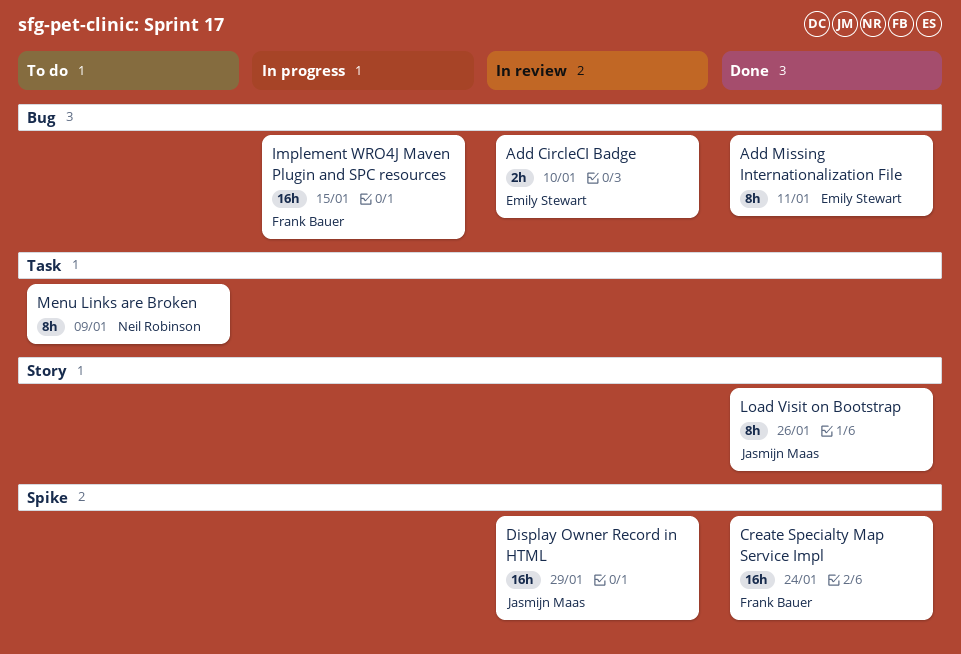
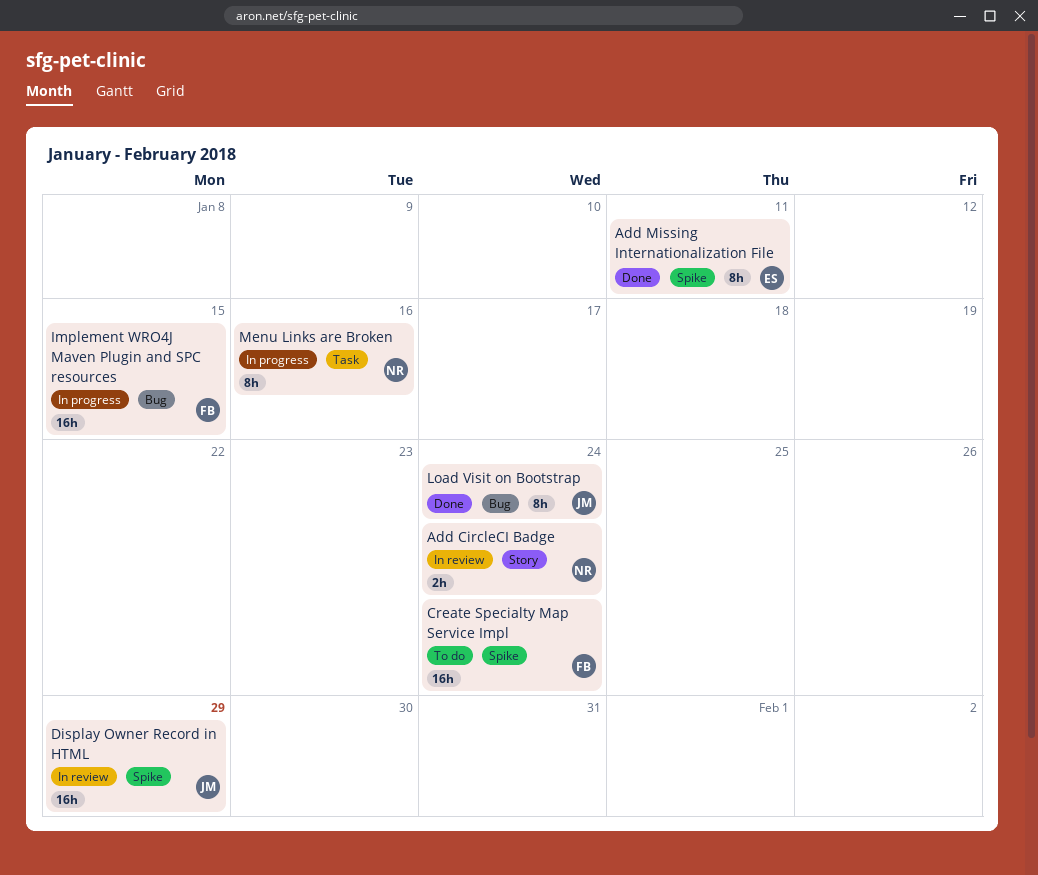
Add CircleCI Badge, owner: Emily Stewart -> Neil Robinson
Add CircleCI Badge, label: Bug -> Story
Add CircleCI Badge, due: Jan 10 -> Jan 24
Add Missing Internationalization File, label: Bug -> Spike
Create Specialty Map Service Impl, status: Done -> To do
Load Visit on Bootstrap, label: Story -> Bug
Load Visit on Bootstrap, due: Jan 26 -> Jan 24
Menu Links are Broken, status: To do -> In progress
Menu Links are Broken, due: Jan 9 -> Jan 16

